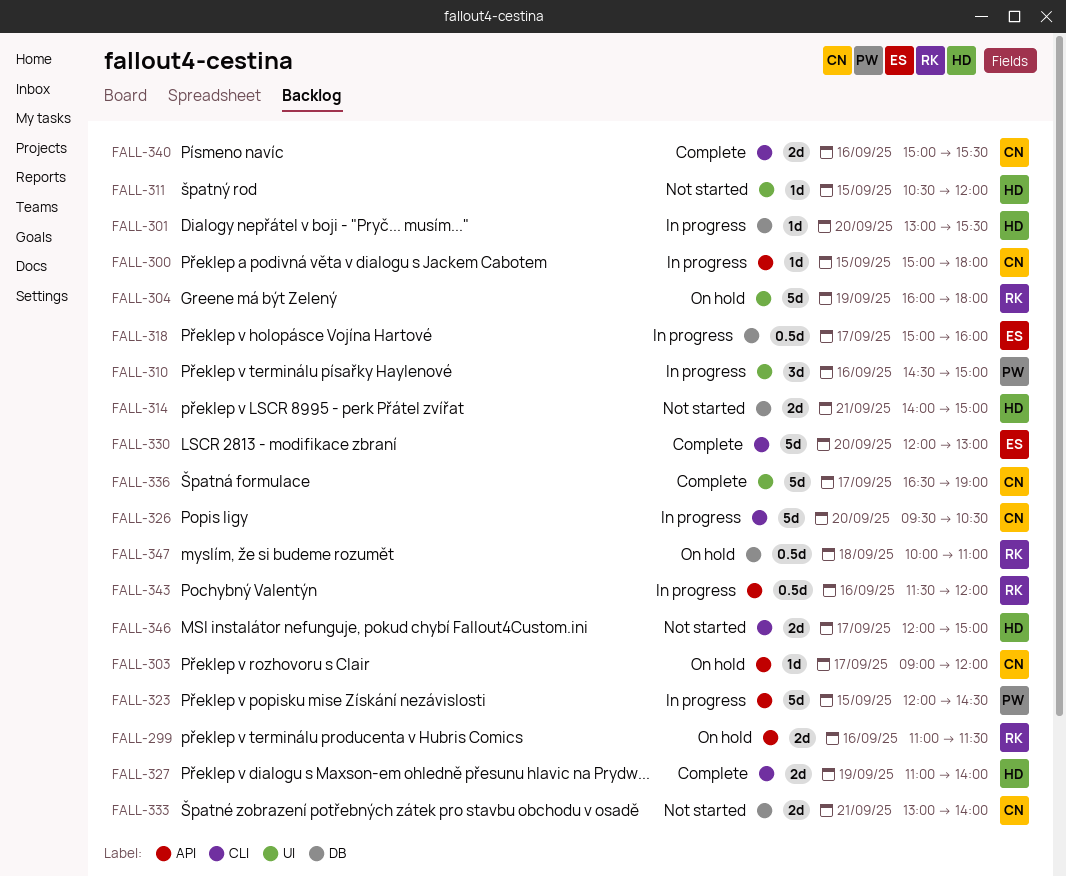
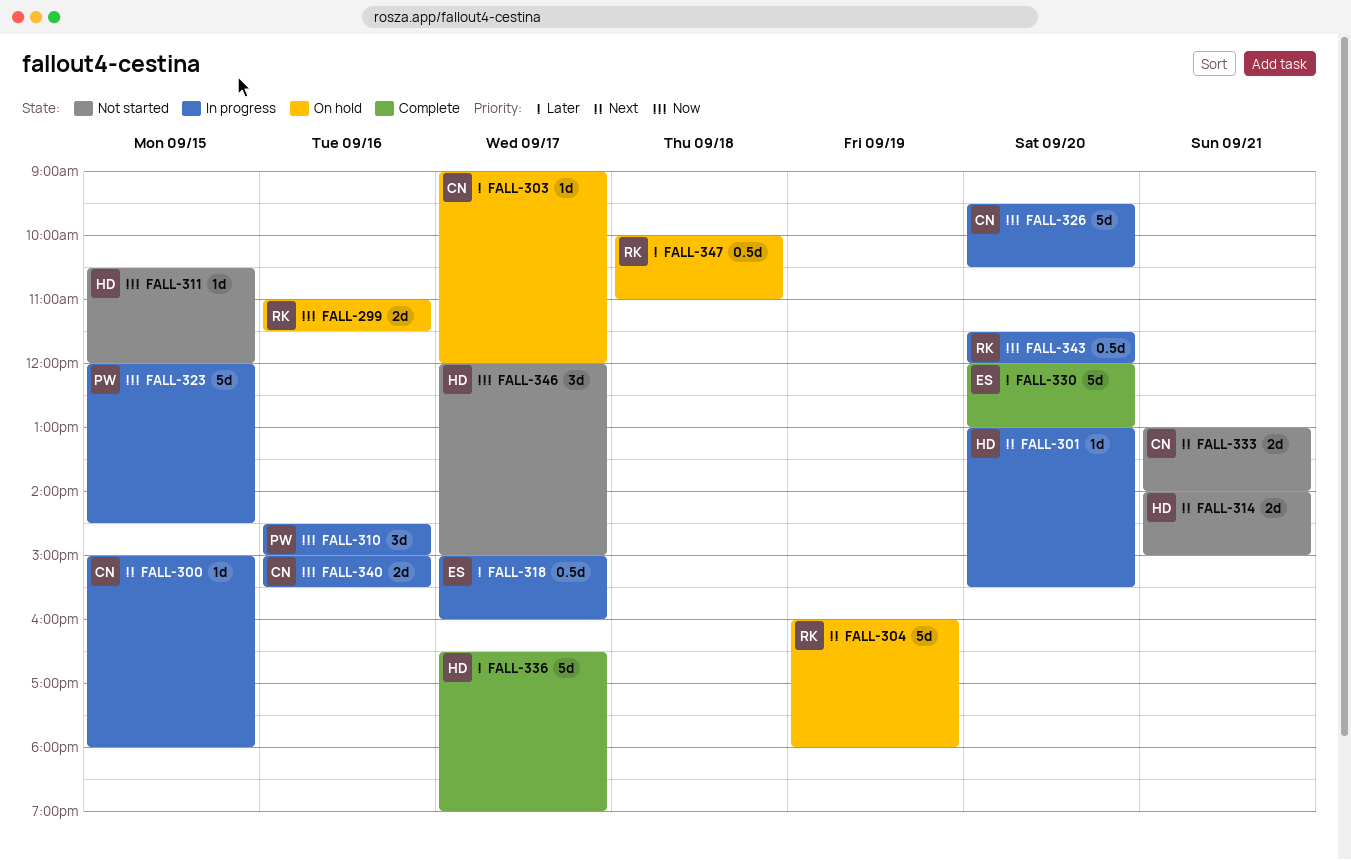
FALL-327: present -> none
FALL-336, owner: CN -> HD
FALL-340, status: Complete -> In progress
FALL-343, day: Sep 16 -> Sep 20
FALL-346, estimate: 2d -> 3d

